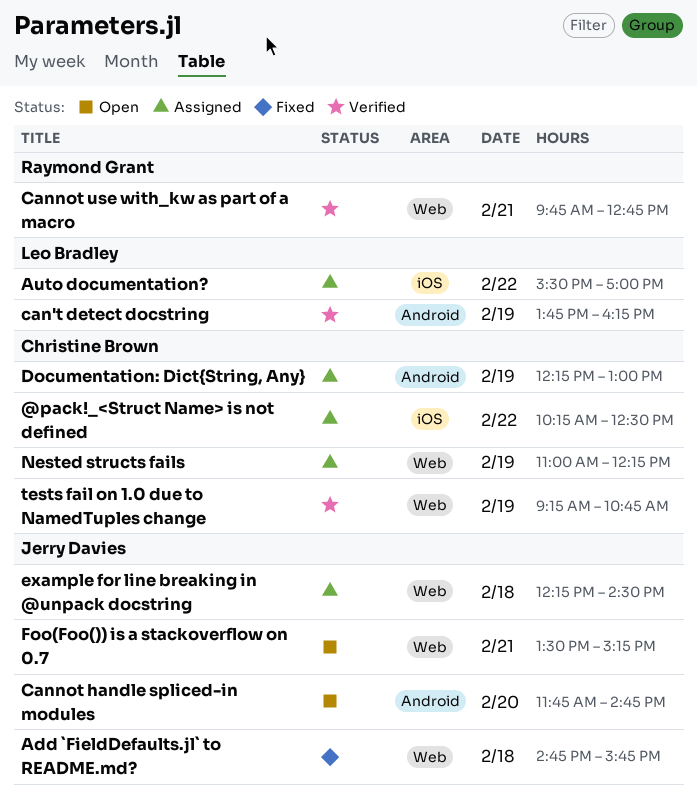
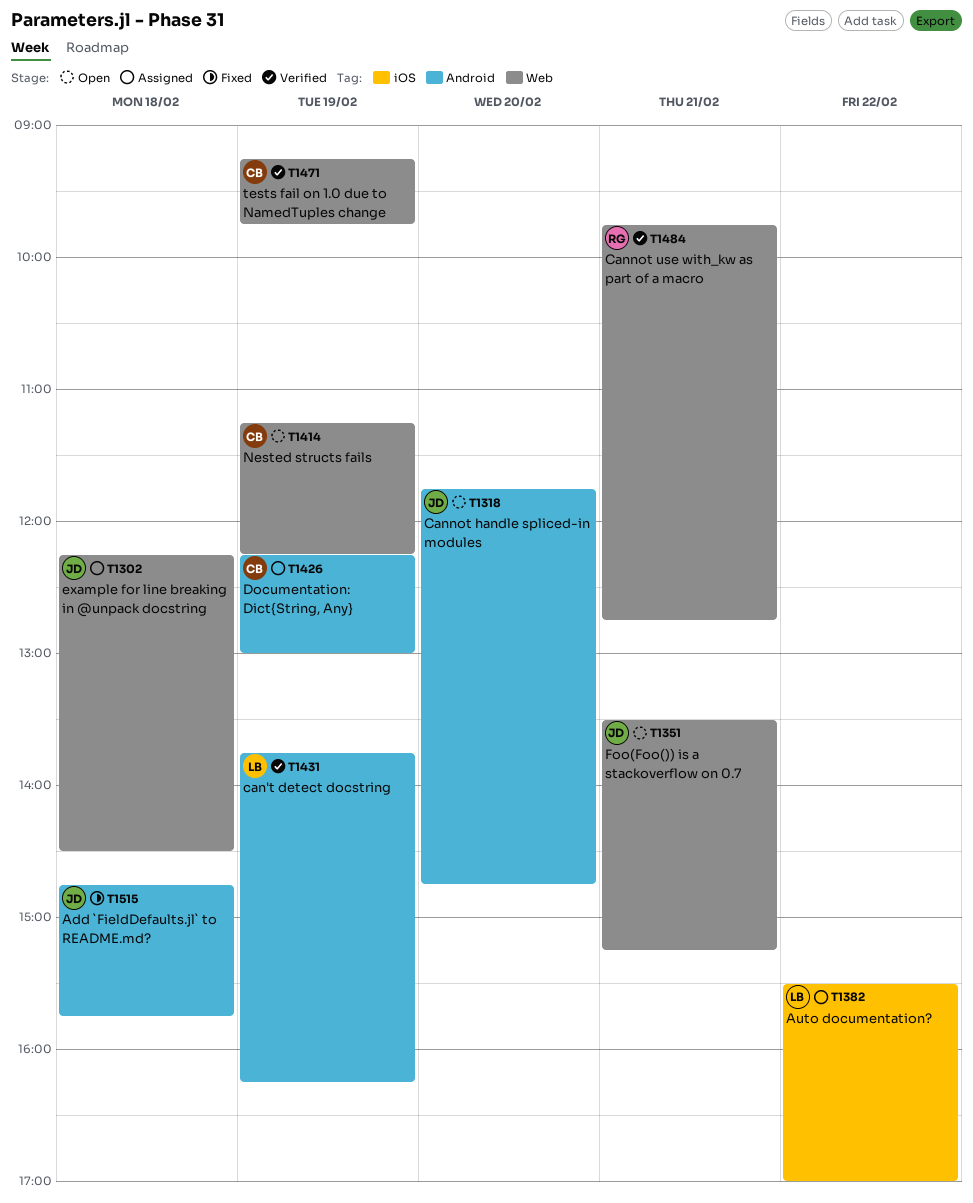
@pack!_<Struct Name> is not defined: present -> none
Add `FieldDefaults.jl` to README.md?, label: Web -> Android
Nested structs fails, status: Assigned -> Open
Nested structs fails, begins: 11:00 -> 11:15
tests fail on 1.0 due to NamedTuples change, ends: 10:45 -> 09:45

